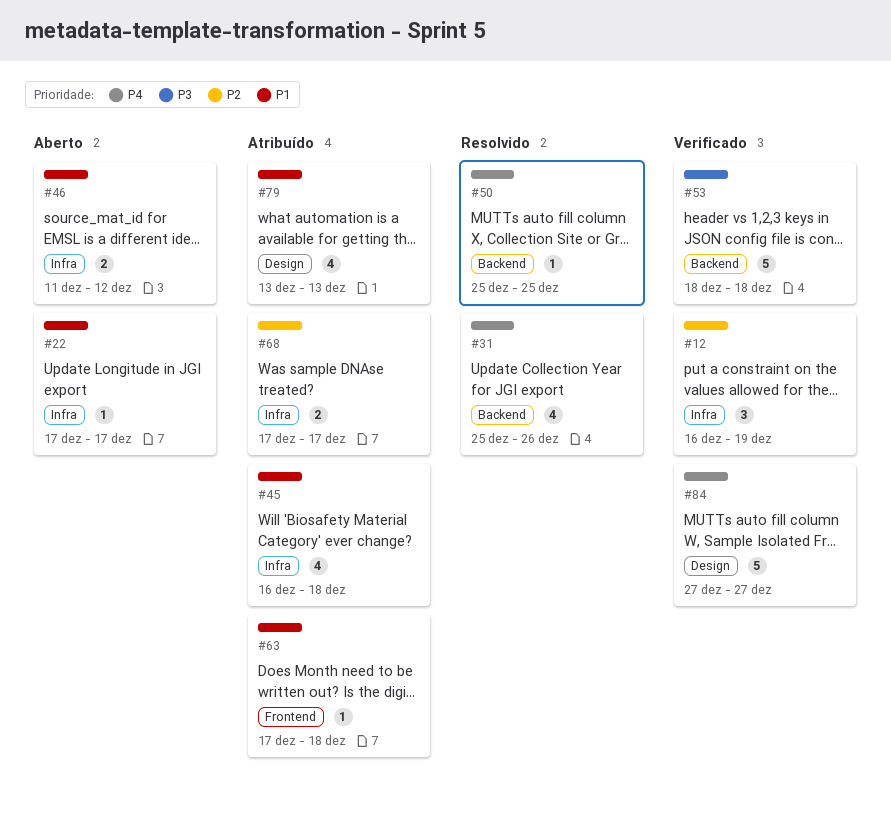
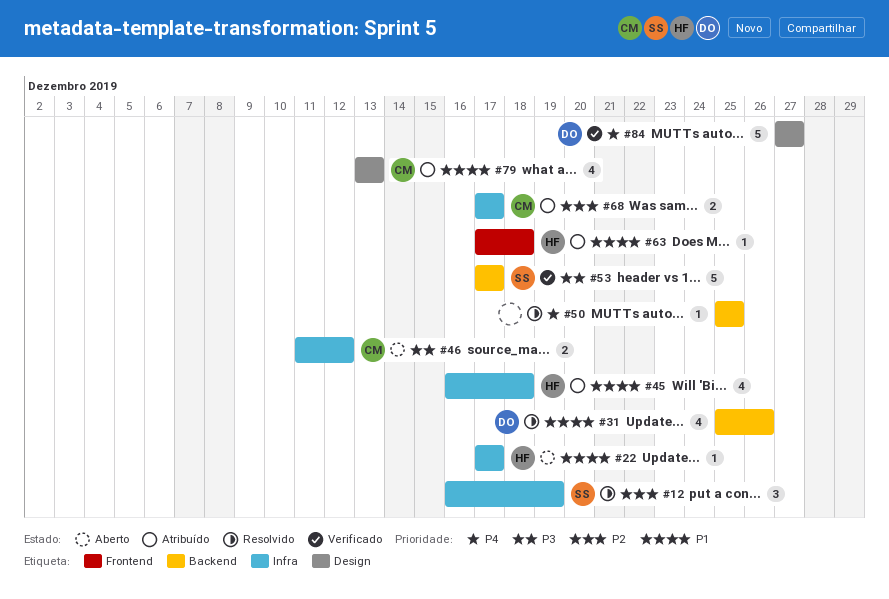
#12, status: Verificado -> Resolvido
#31, priority: P4 -> P1
#46, priority: P1 -> P3
#53, start: Dec 18 -> Dec 17
#53, due: Dec 18 -> Dec 17

